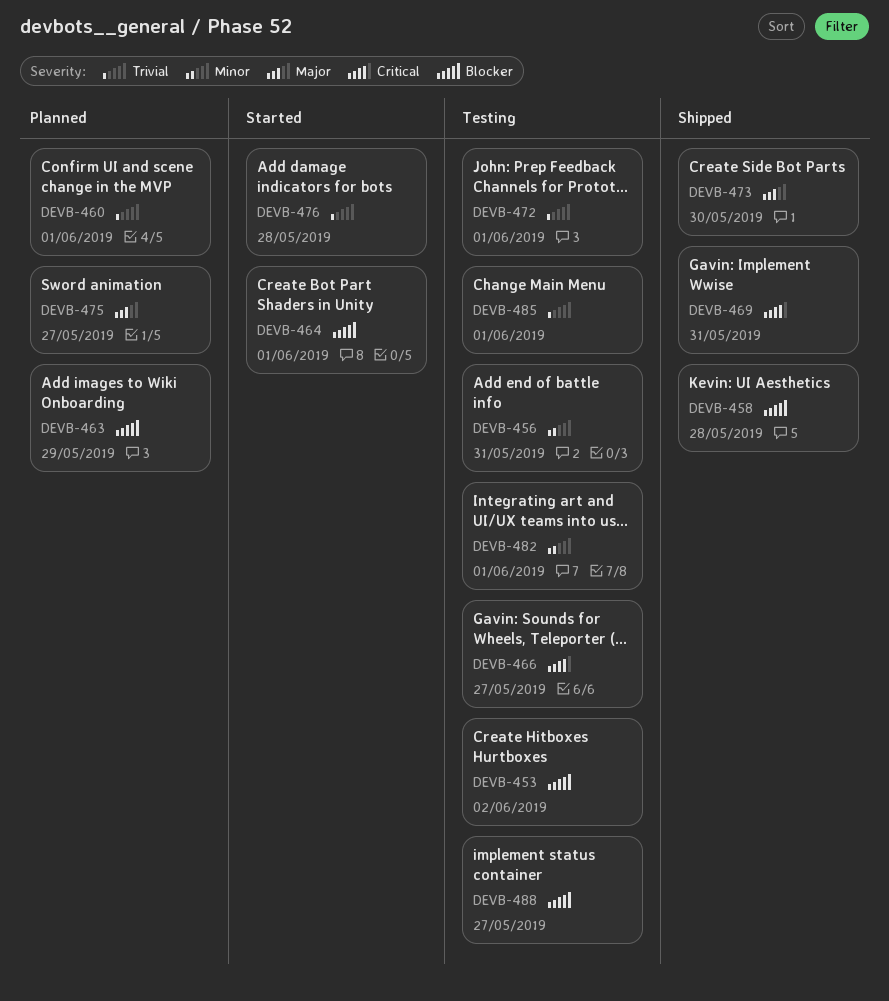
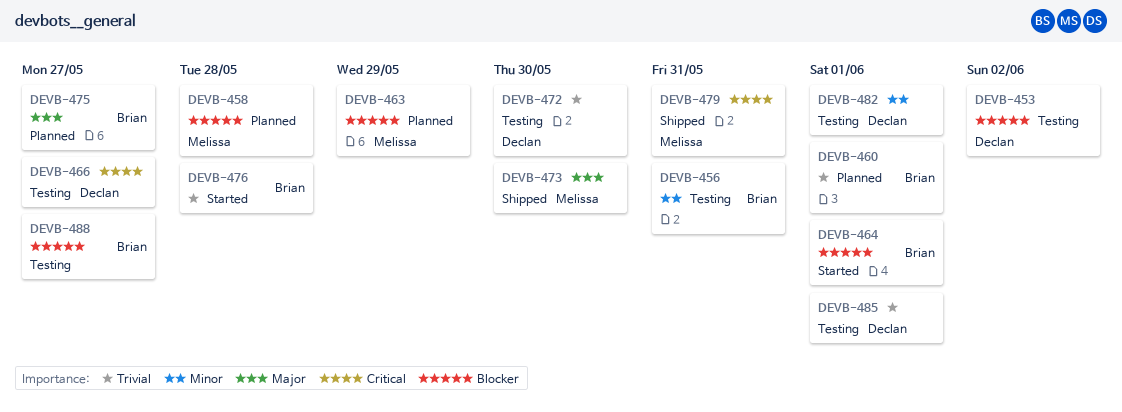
DEVB-458, status: Shipped -> Planned
DEVB-469: present -> none
DEVB-472, due: Jun 1 -> May 30
DEVB-479: none -> present

